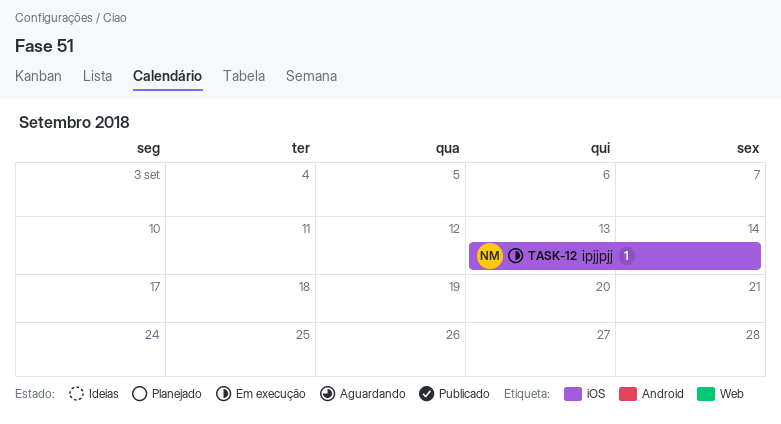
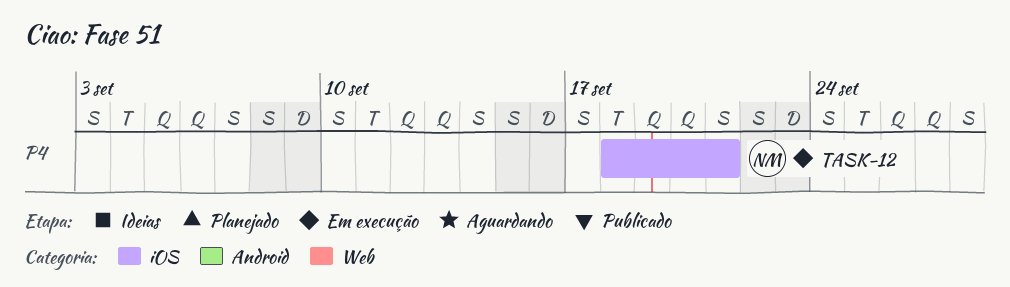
TASK-12, start: Sep 13 -> Sep 18
TASK-12, due: Sep 14 -> Sep 21

